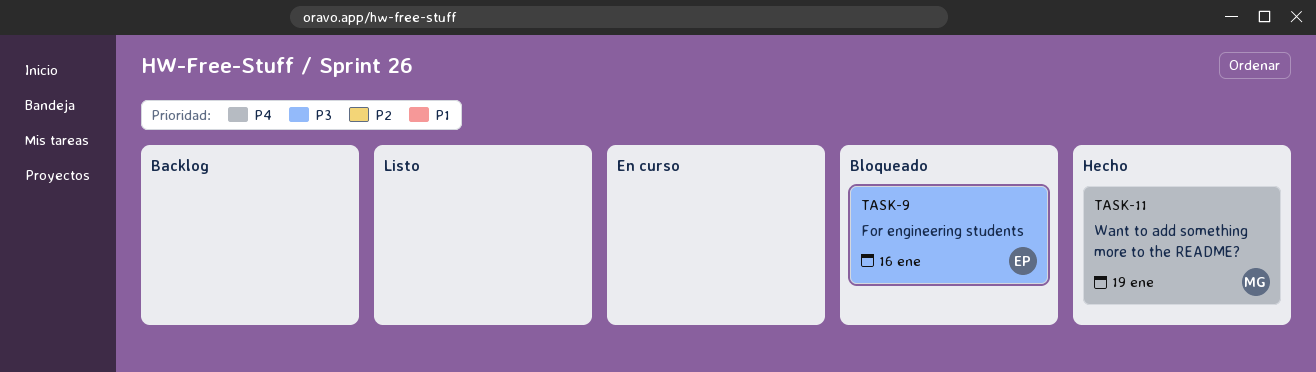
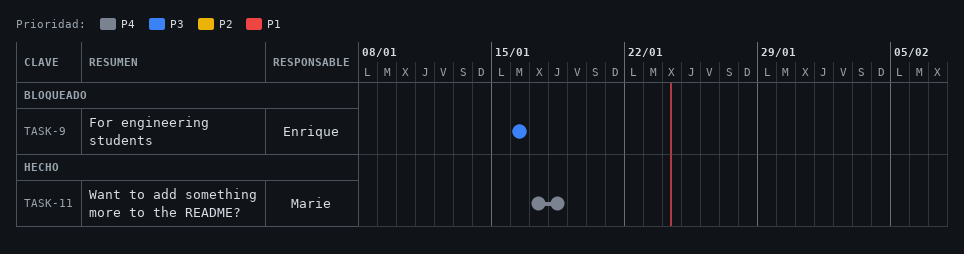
TASK-11, due: Jan 19 -> Jan 18

